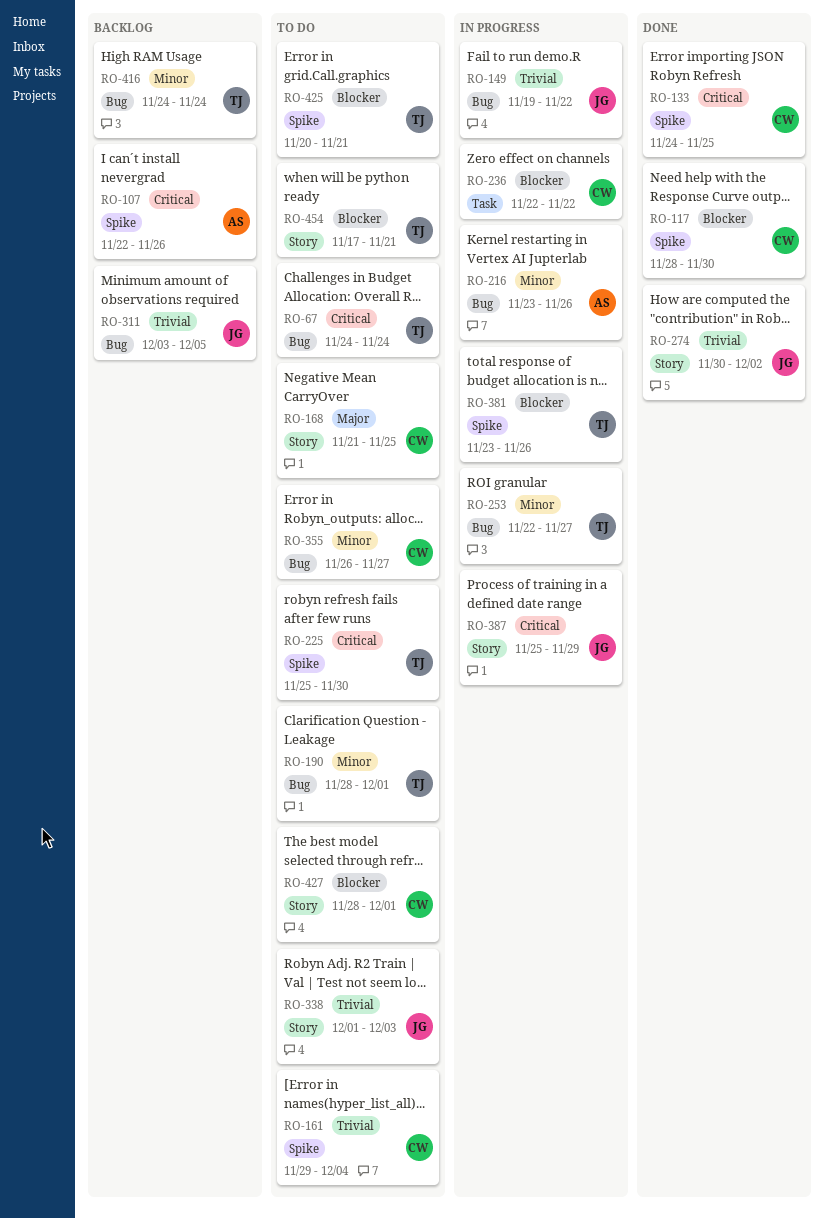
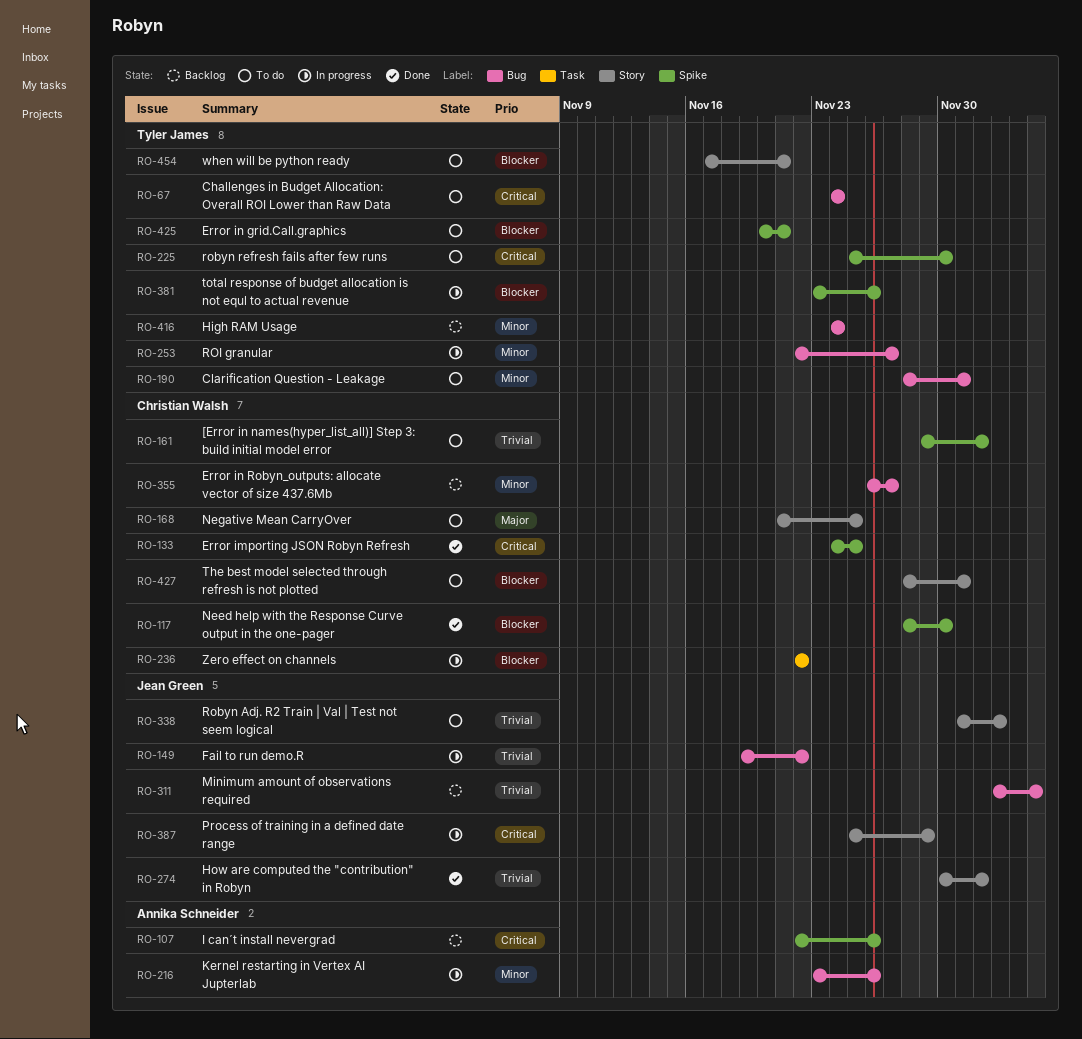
RO-161, due: Dec 4 -> Dec 2
RO-355, status: To do -> Backlog

